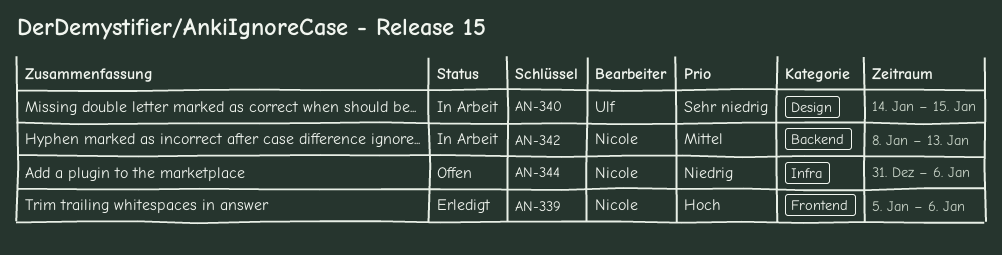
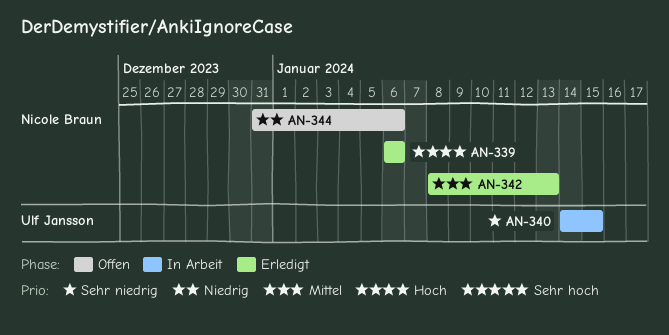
AN-339, start: Jan 5 -> Jan 6
AN-342, status: In Arbeit -> Erledigt

